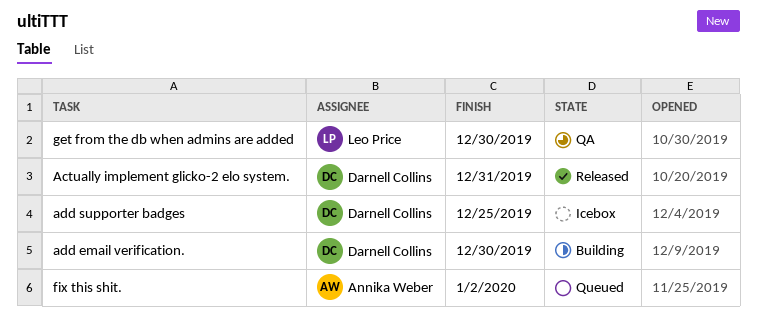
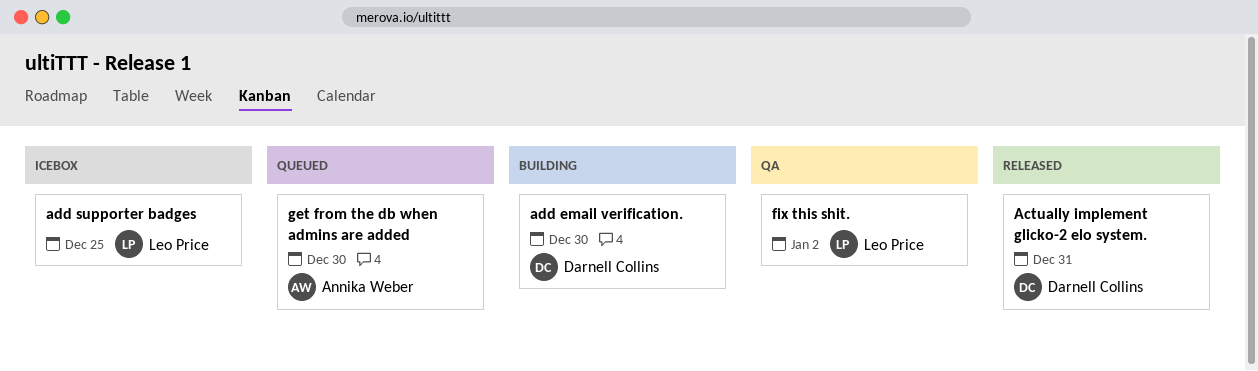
add supporter badges, owner: Darnell Collins -> Leo Price
fix this shit., status: Queued -> QA
fix this shit., owner: Annika Weber -> Leo Price
get from the db when admins are added, status: QA -> Queued
get from the db when admins are added, owner: Leo Price -> Annika Weber

